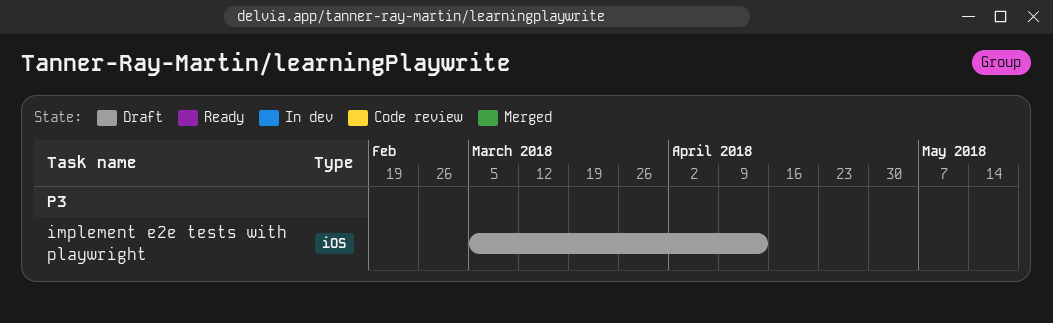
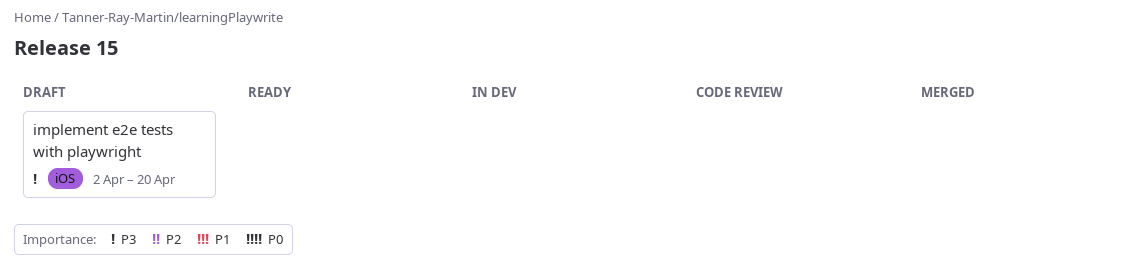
implement e2e tests with playwright, start: Mar 5 -> Apr 2
implement e2e tests with playwright, due: Apr 13 -> Apr 20

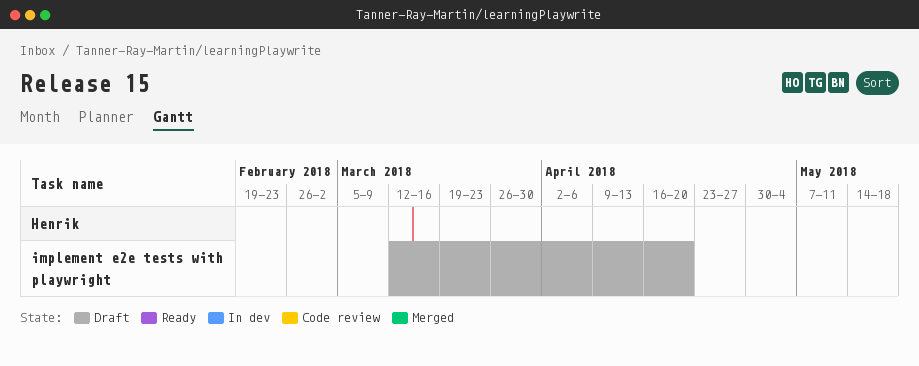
implement e2e tests with playwright, start: Apr 2 -> Mar 12

